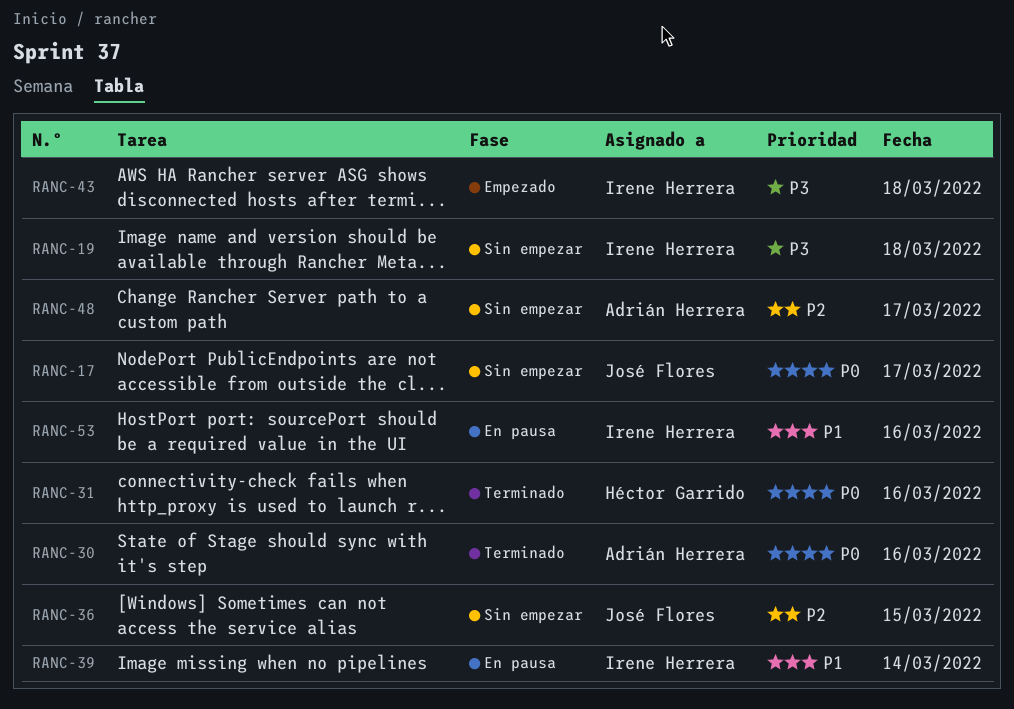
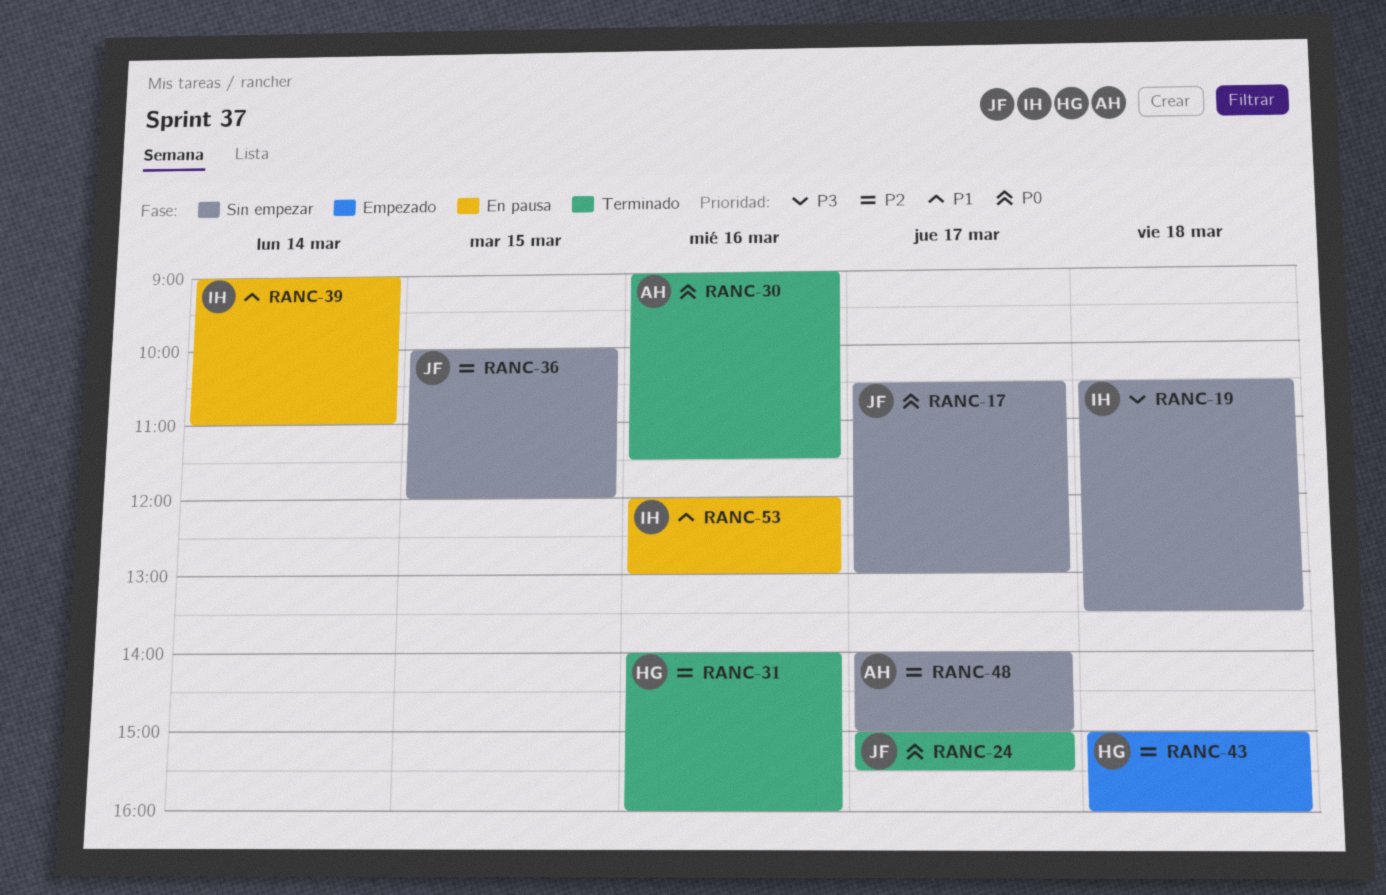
RANC-24: none -> present
RANC-31, priority: P0 -> P2
RANC-43, owner: Irene Herrera -> Héctor Garrido
RANC-43, priority: P3 -> P2

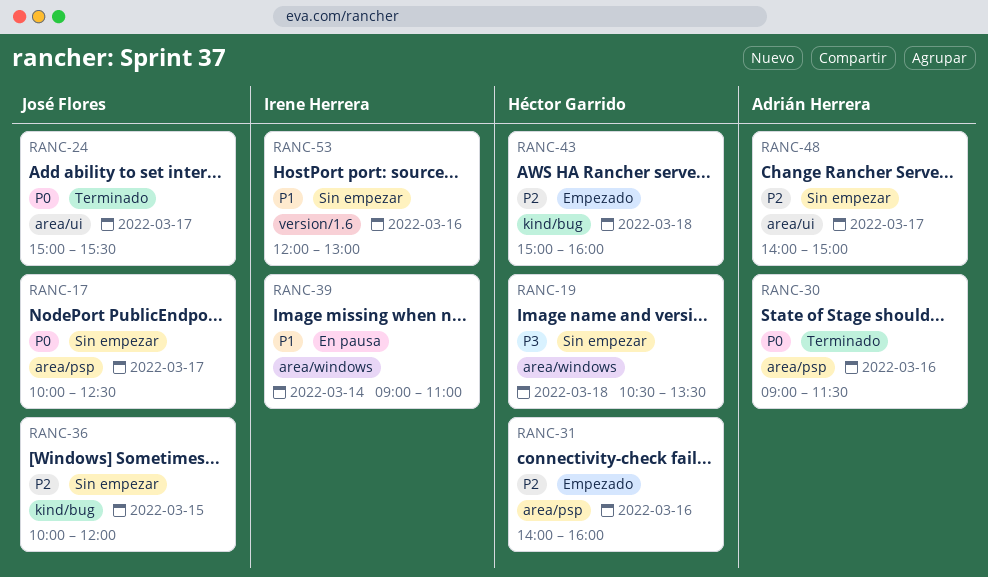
RANC-17, begins: 10:30 -> 10:00
RANC-17, ends: 13:00 -> 12:30
RANC-19, owner: Irene Herrera -> Héctor Garrido
RANC-31, status: Terminado -> Empezado
RANC-53, status: En pausa -> Sin empezar

